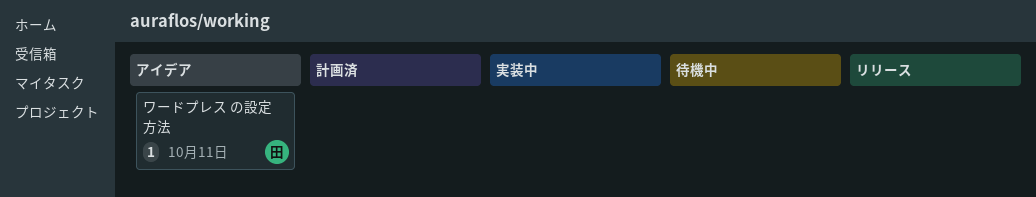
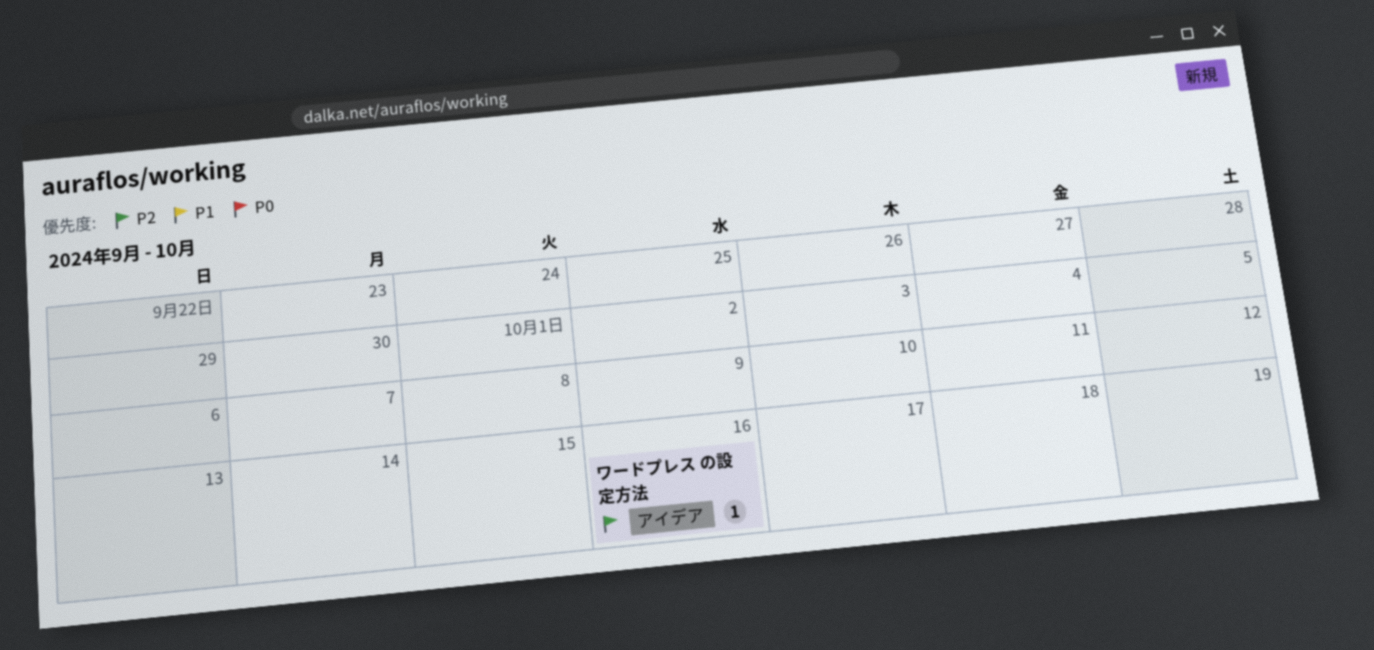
ワードプレス の設定方法, due: Oct 11 -> Oct 16

